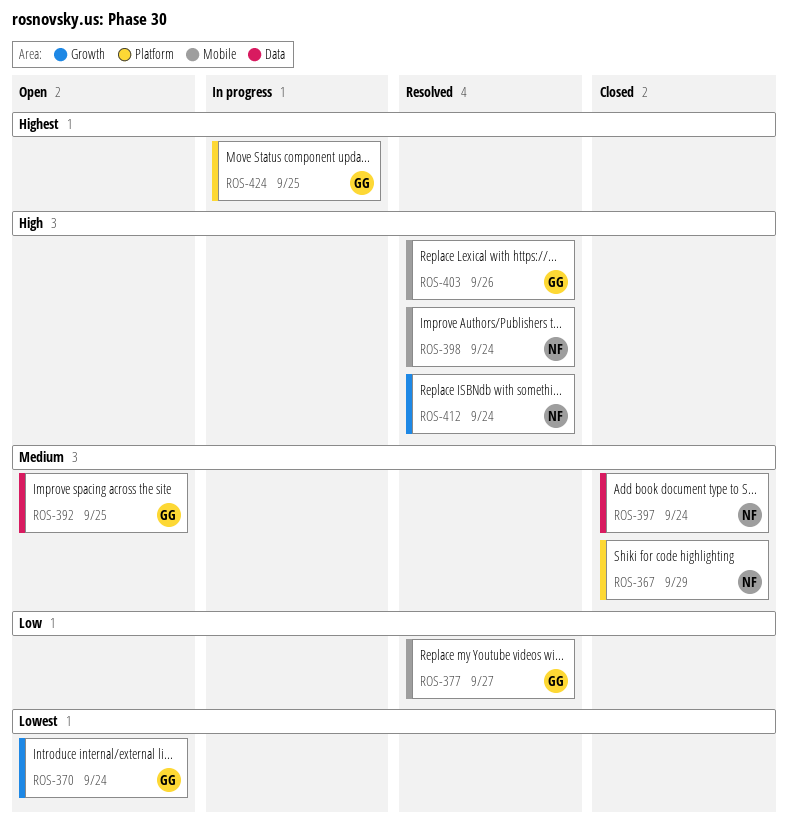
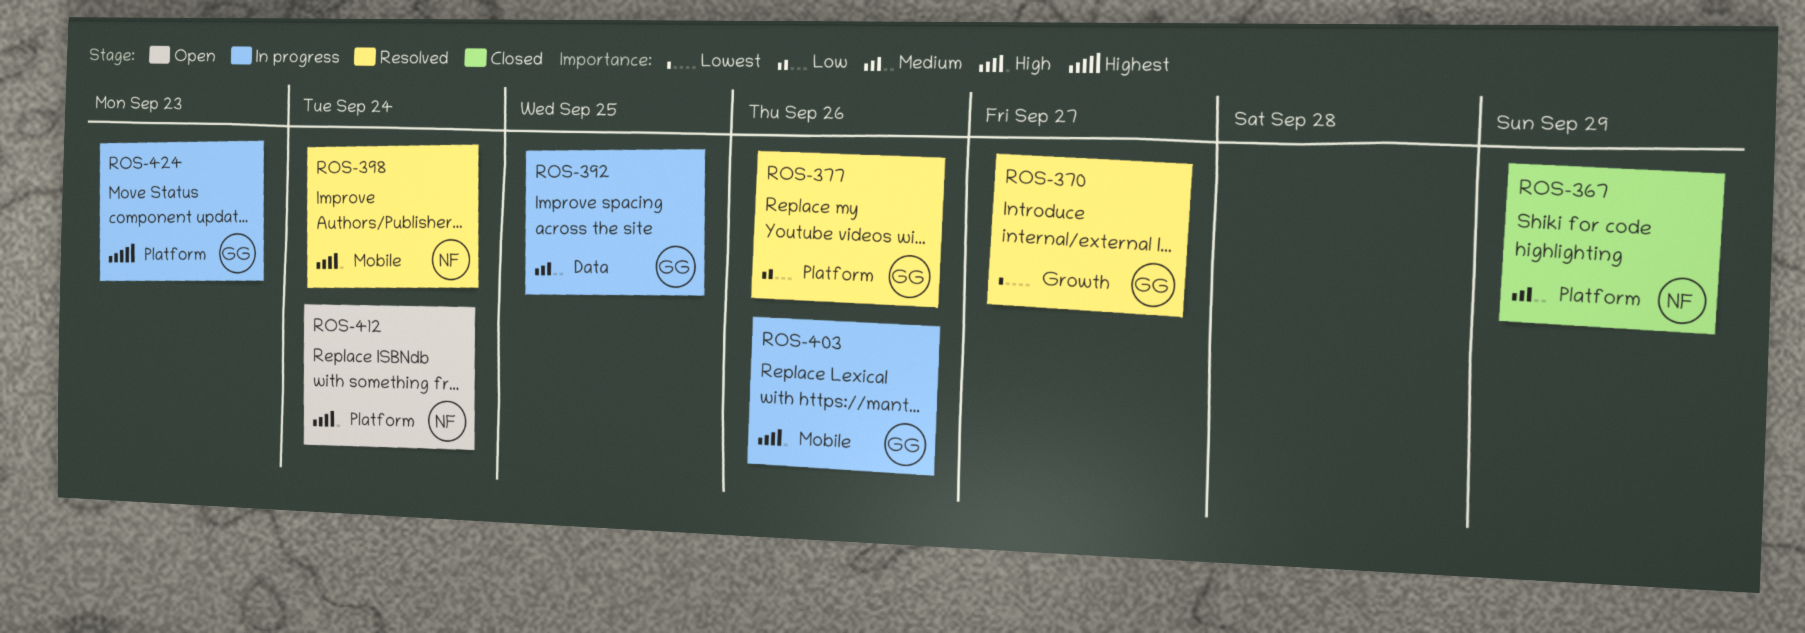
ROS-370, status: Open -> Resolved
ROS-370, due: Sep 24 -> Sep 27
ROS-377, label: Mobile -> Platform
ROS-377, due: Sep 27 -> Sep 26
ROS-392, status: Open -> In progress
ROS-397: present -> none
ROS-403, status: Resolved -> In progress
ROS-412, status: Resolved -> Open
ROS-412, label: Growth -> Platform
ROS-424, due: Sep 25 -> Sep 23

